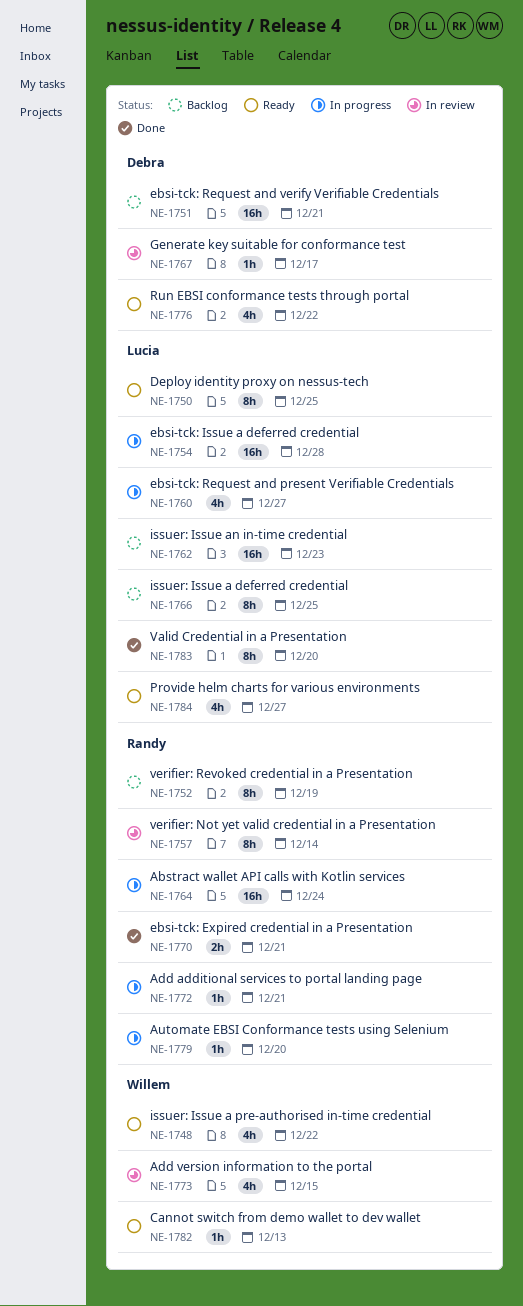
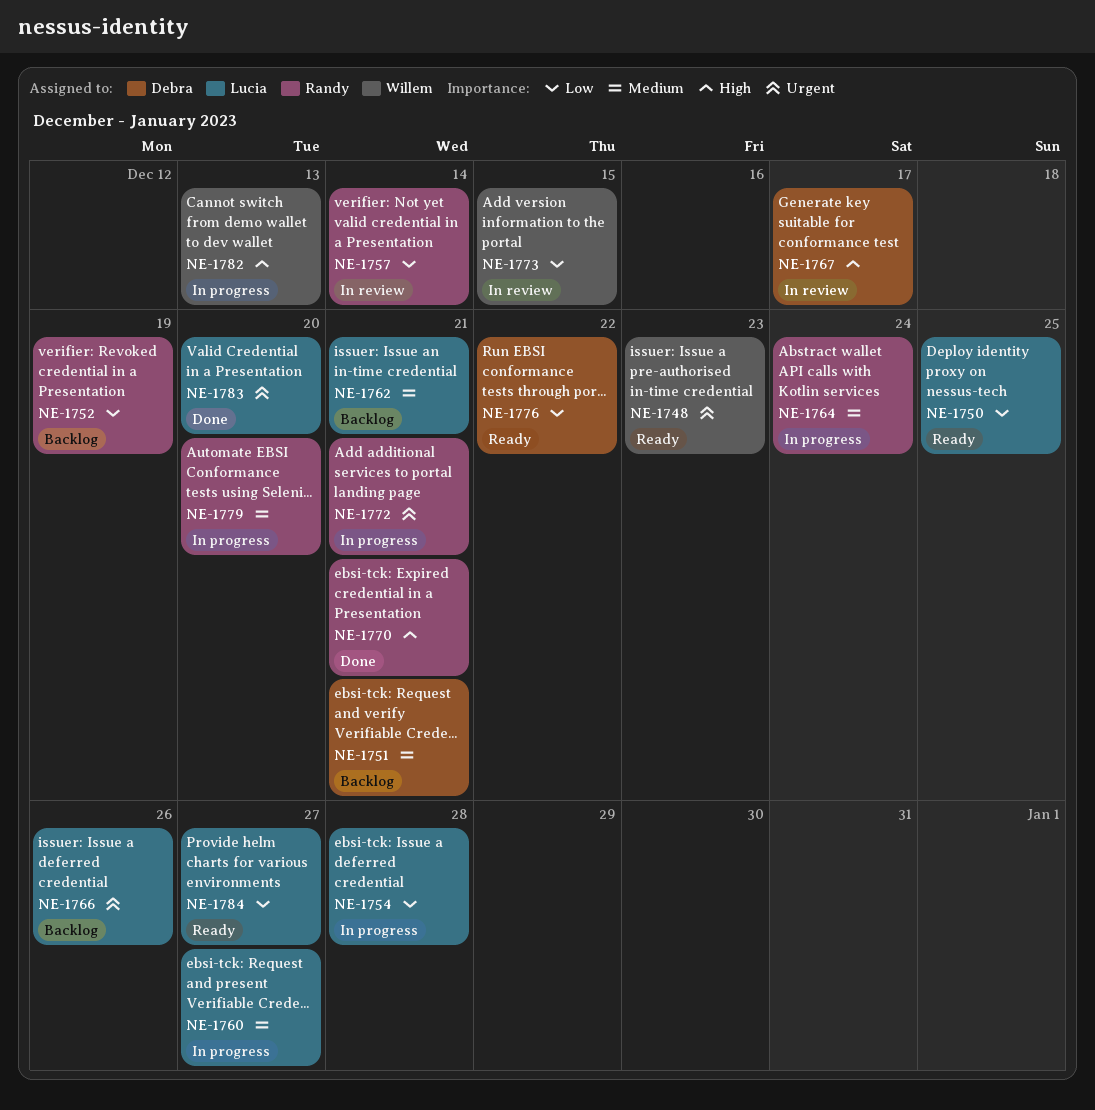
NE-1748, due: Dec 22 -> Dec 23
NE-1762, due: Dec 23 -> Dec 21
NE-1766, due: Dec 25 -> Dec 26
NE-1782, status: Ready -> In progress

